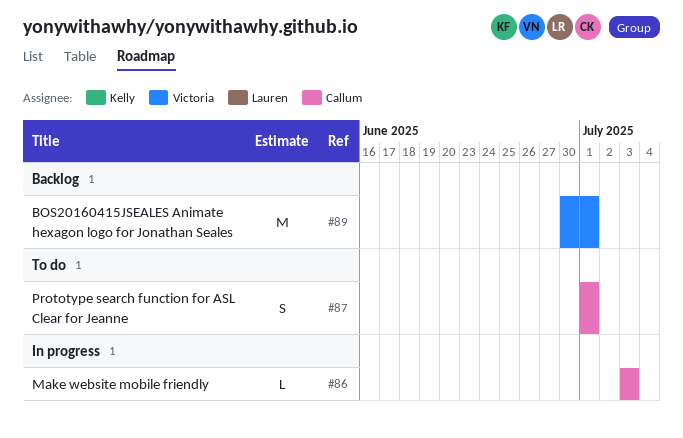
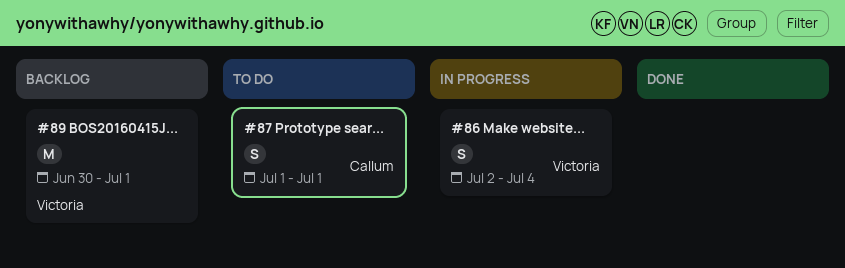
#86, owner: Callum -> Victoria
#86, estimate: L -> S
#86, start: Jul 3 -> Jul 2
#86, due: Jul 3 -> Jul 4

